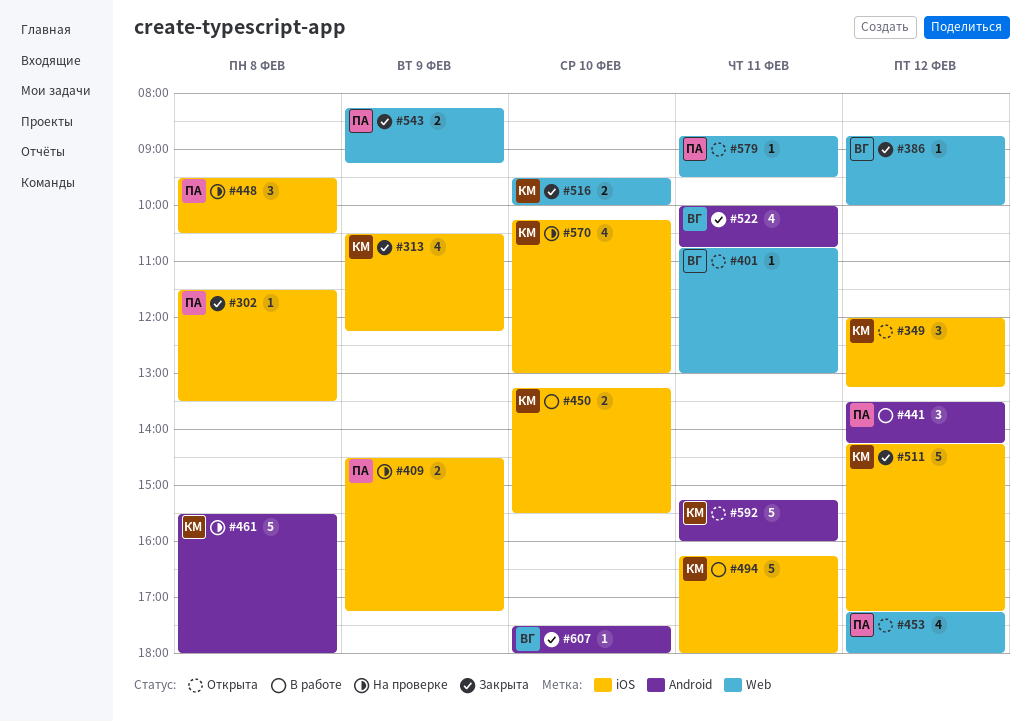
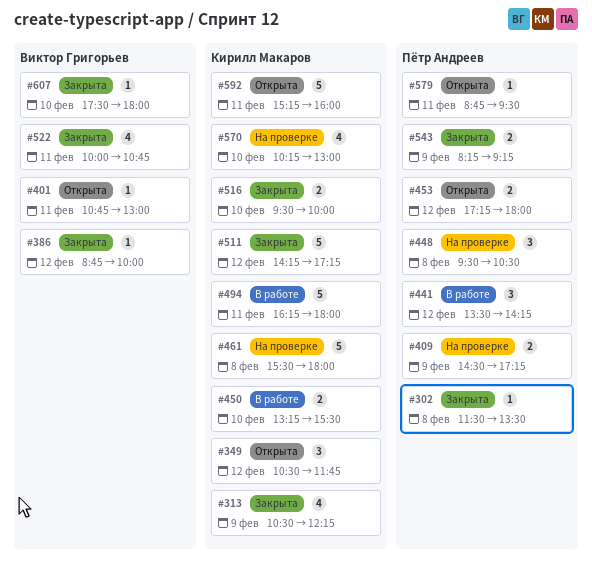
#349, begins: 12:00 -> 10:30
#349, ends: 13:15 -> 11:45
#453, estimate: 4 -> 2

